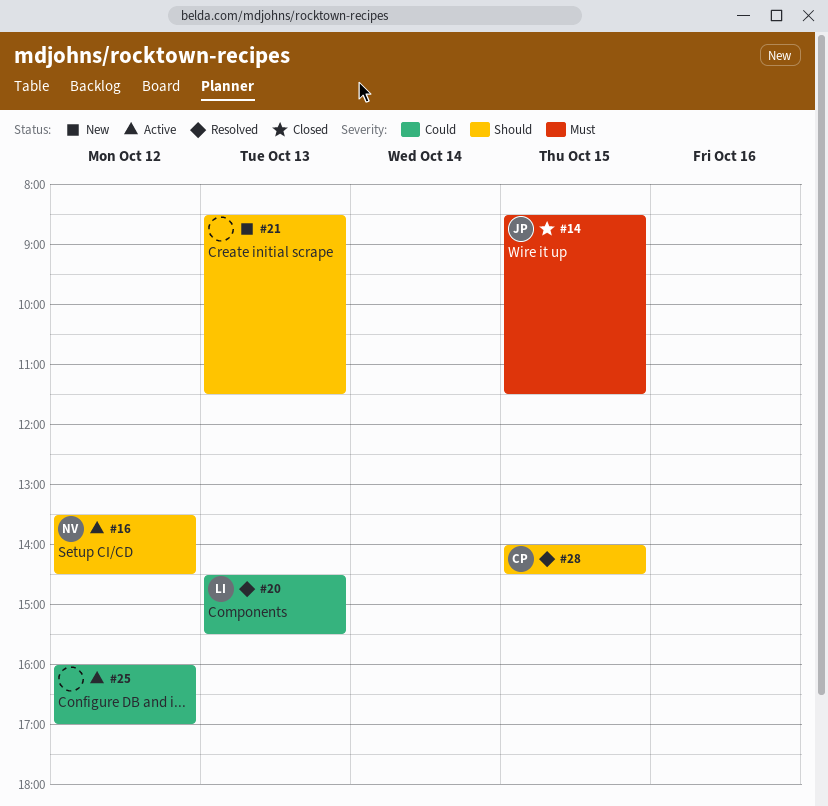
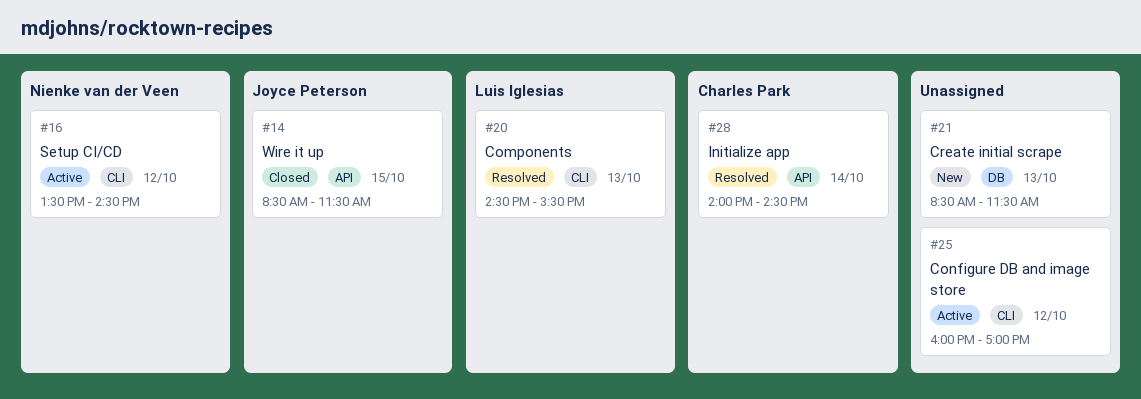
#28, day: Oct 15 -> Oct 14

